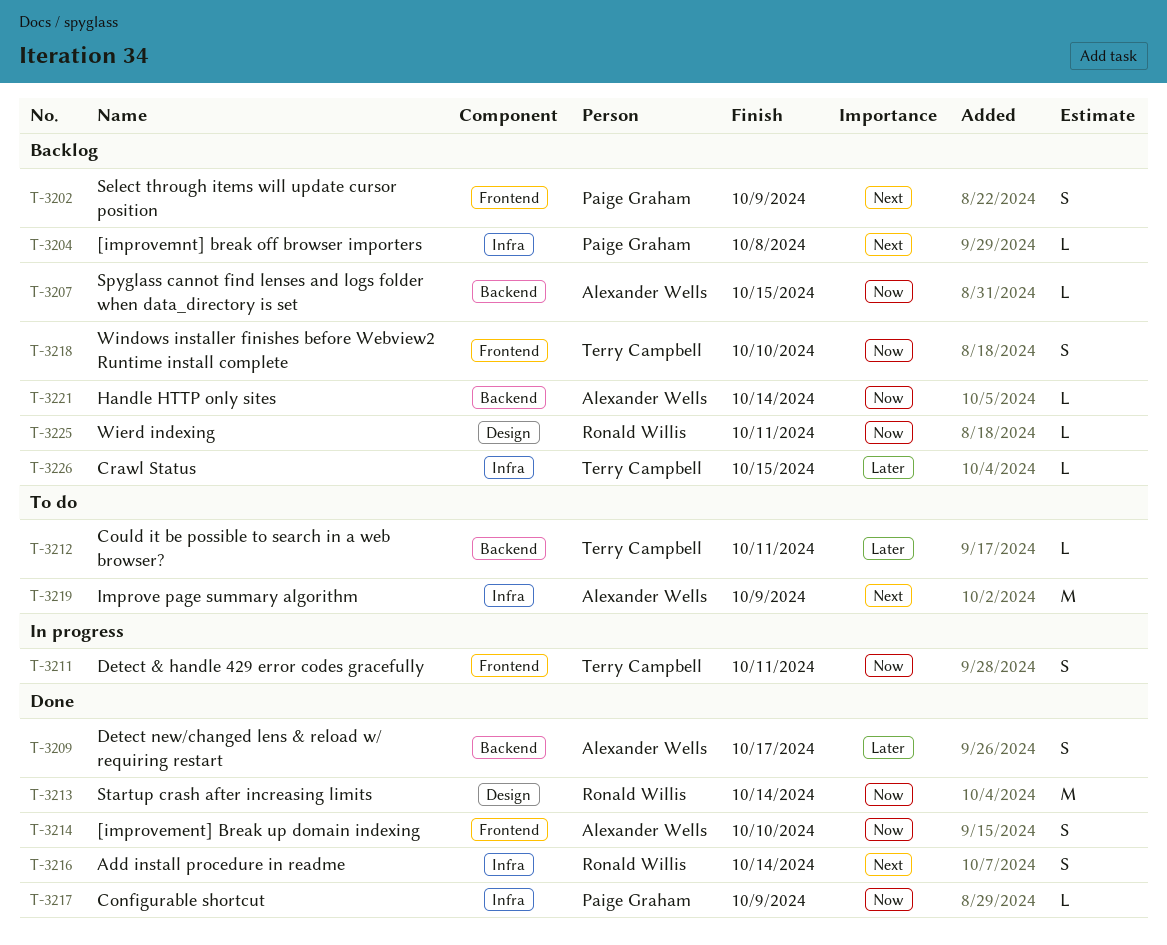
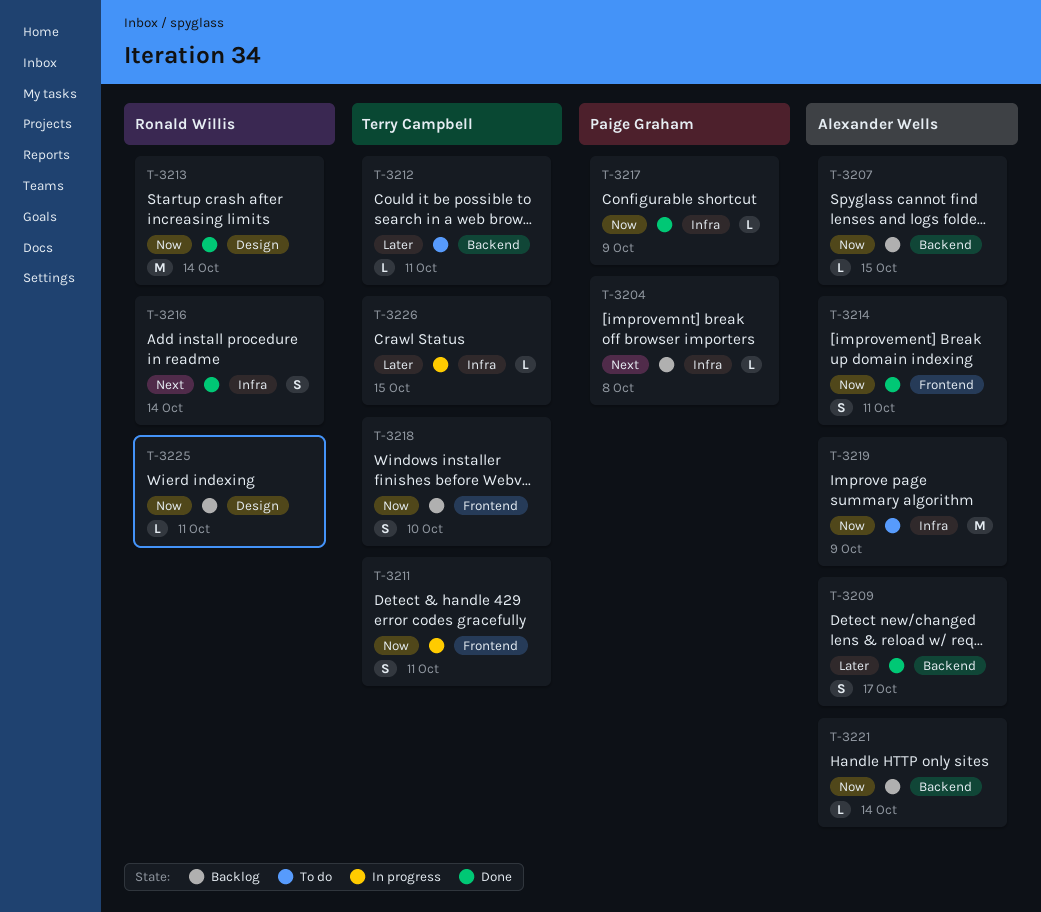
T-3202: present -> none
T-3214, due: Oct 10 -> Oct 11
T-3219, priority: Next -> Now
T-3226, status: Backlog -> In progress

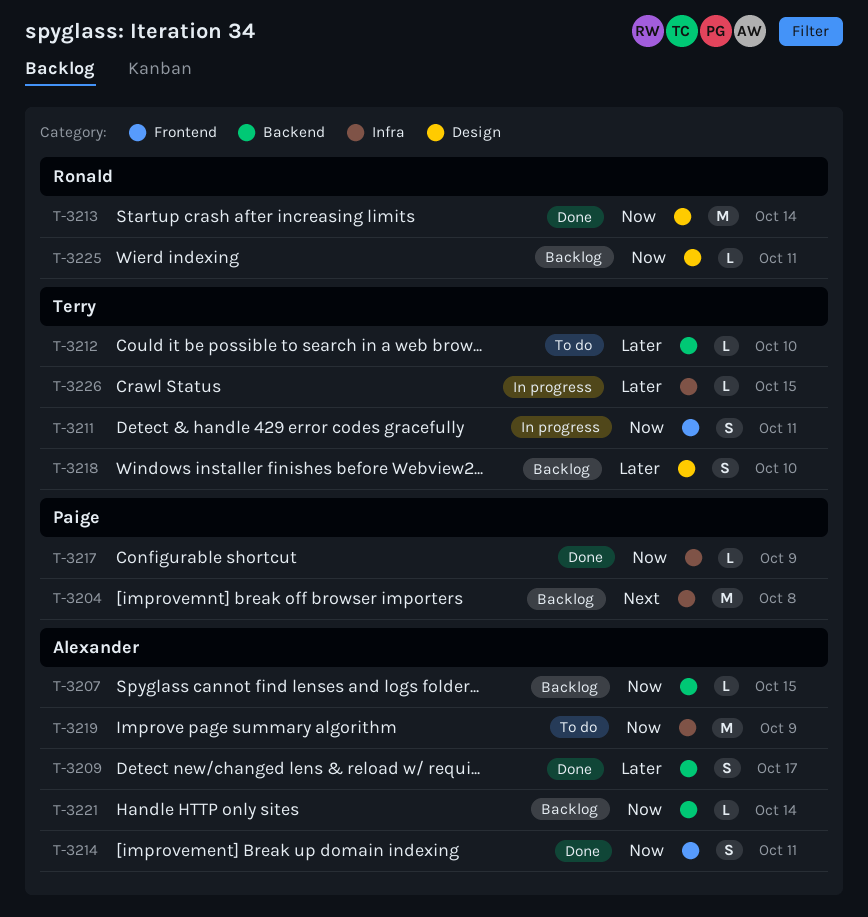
T-3204, estimate: L -> M
T-3212, due: Oct 11 -> Oct 10
T-3216: present -> none
T-3218, priority: Now -> Later
T-3218, label: Frontend -> Design

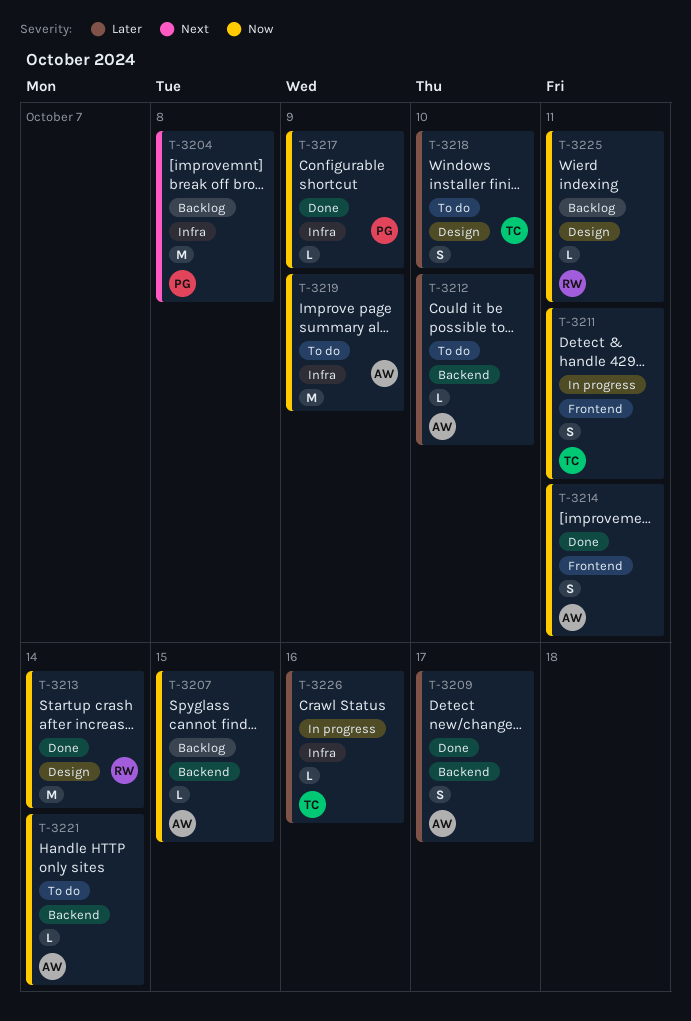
T-3212, owner: Terry -> Alexander
T-3218, status: Backlog -> To do
T-3221, status: Backlog -> To do
T-3226, due: Oct 15 -> Oct 16

